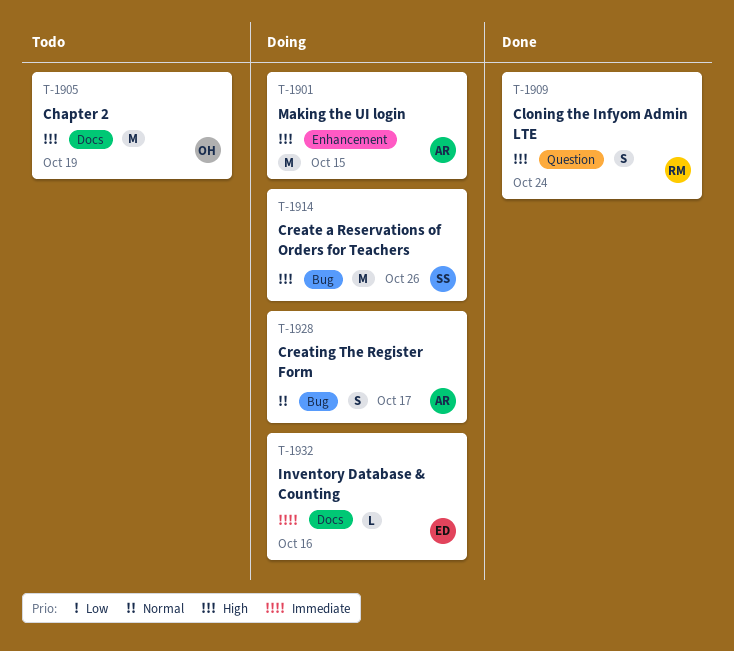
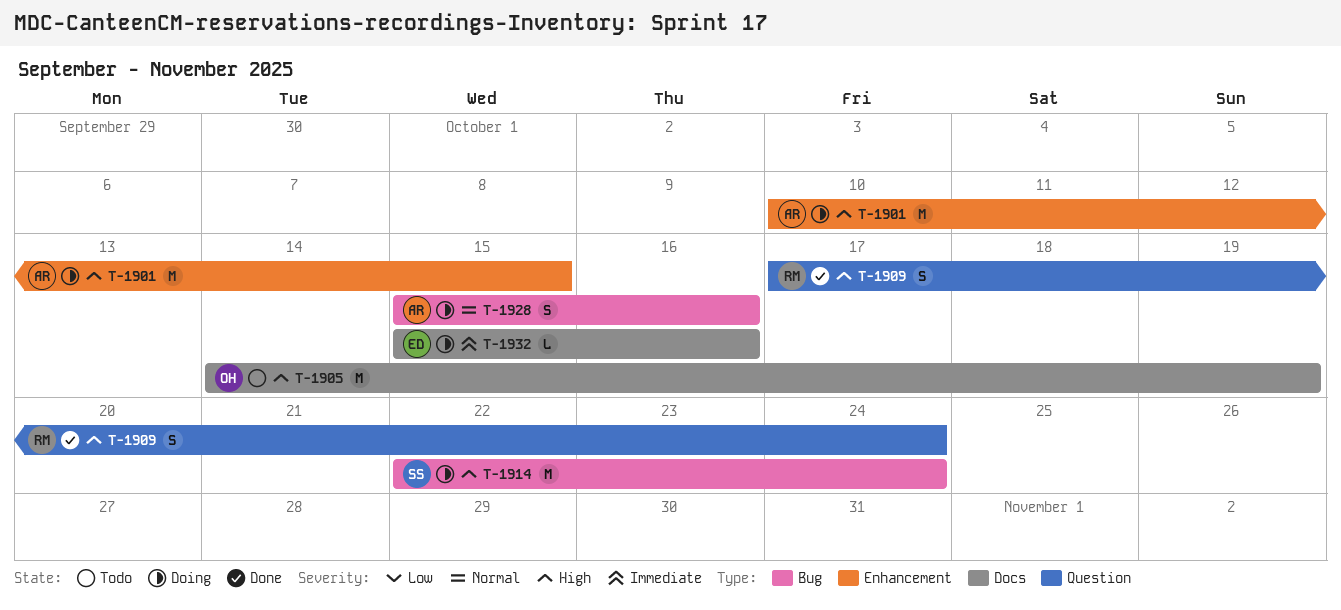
T-1914, due: Oct 26 -> Oct 24
T-1928, due: Oct 17 -> Oct 16

